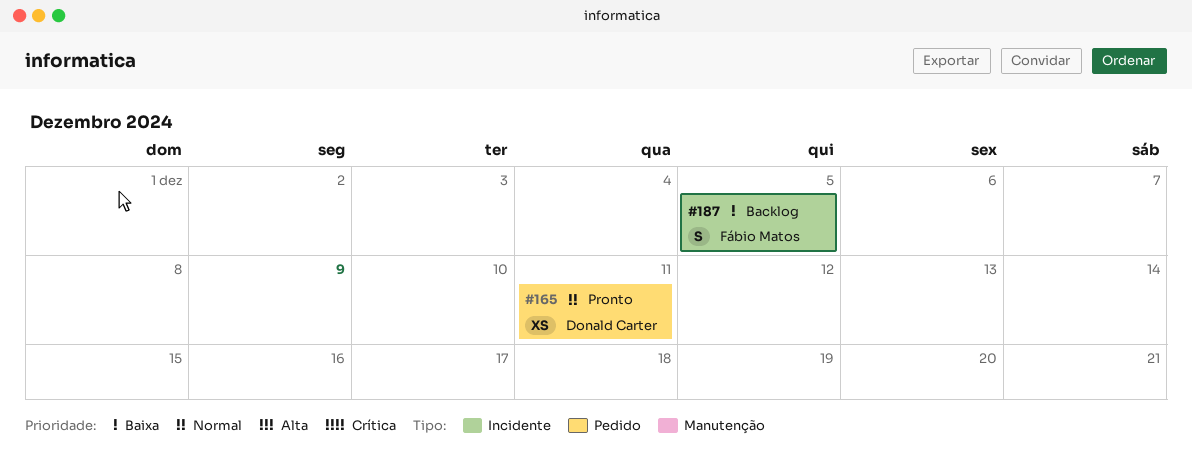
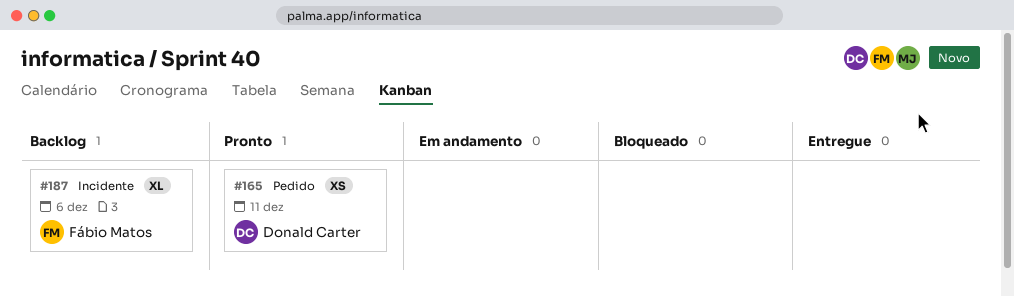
#187, estimate: S -> XL
#187, due: Dec 5 -> Dec 6

